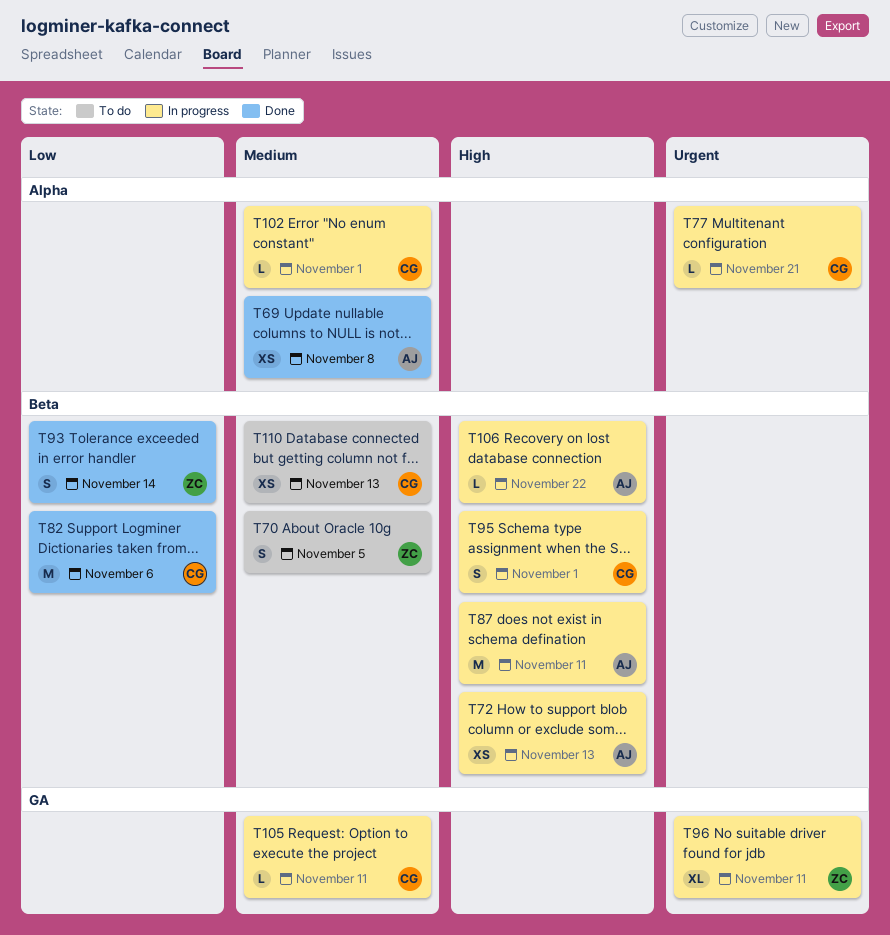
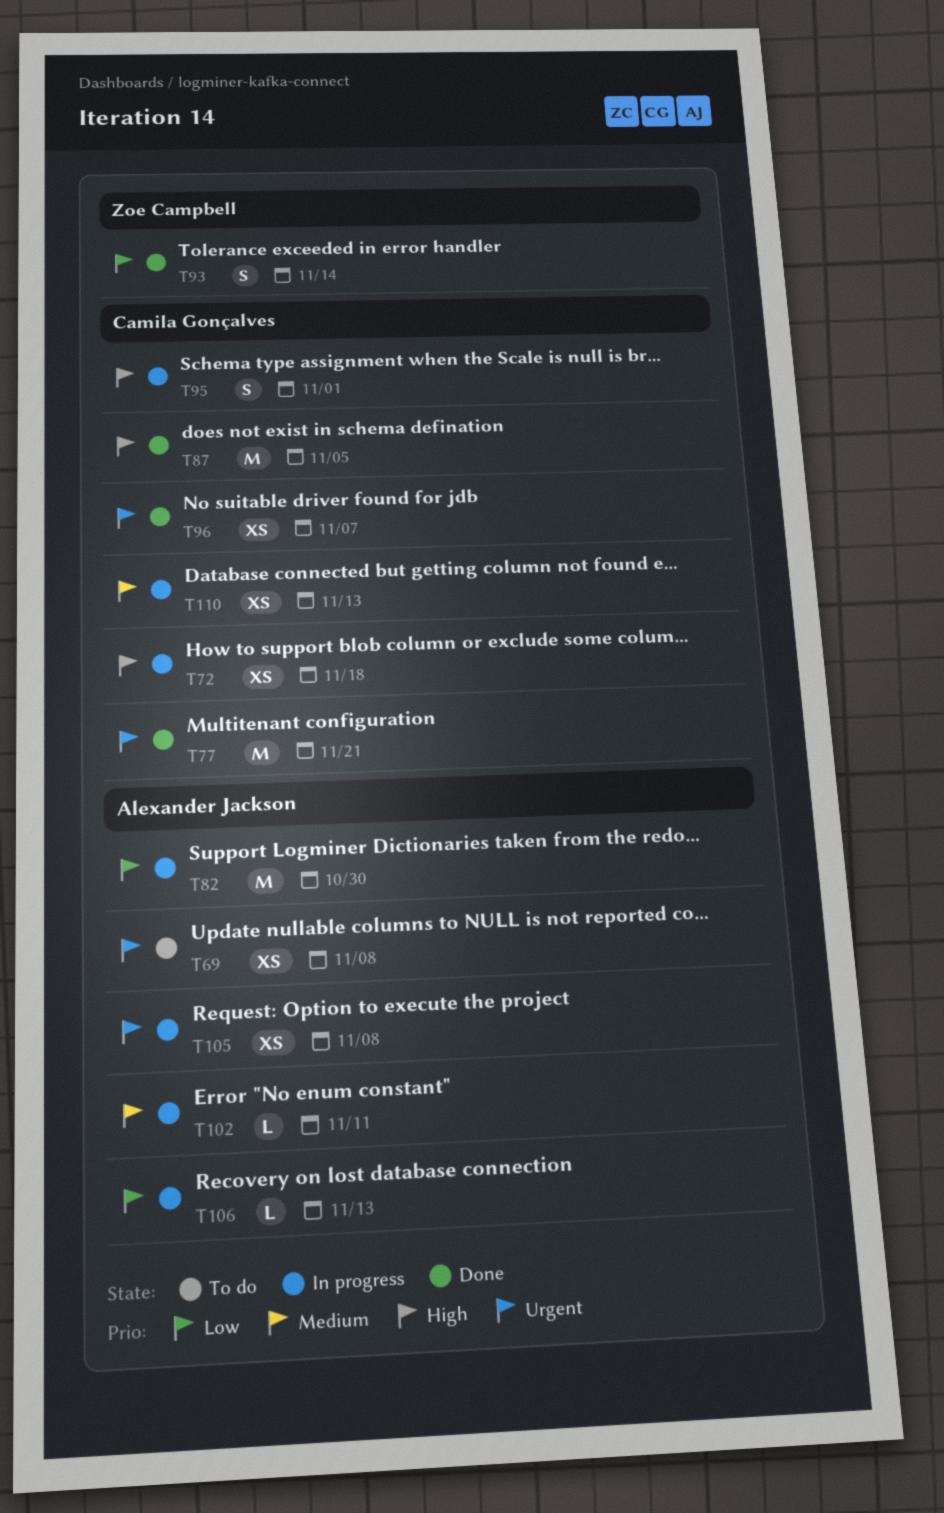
T69, status: Done -> To do
T69, priority: Medium -> Urgent
T70: present -> none
T72, owner: Alexander Jackson -> Camila Gonçalves
T72, due: Nov 13 -> Nov 18
T77, status: In progress -> Done
T77, estimate: L -> M
T82, status: Done -> In progress
T82, owner: Camila Gonçalves -> Alexander Jackson
T82, due: Nov 6 -> Oct 30
T87, status: In progress -> Done
T87, owner: Alexander Jackson -> Camila Gonçalves
T87, due: Nov 11 -> Nov 5
T96, status: In progress -> Done
T96, owner: Zoe Campbell -> Camila Gonçalves
T96, estimate: XL -> XS
T96, due: Nov 11 -> Nov 7
T102, owner: Camila Gonçalves -> Alexander Jackson
T102, due: Nov 1 -> Nov 11
T105, owner: Camila Gonçalves -> Alexander Jackson
T105, priority: Medium -> Urgent
T105, estimate: L -> XS
T105, due: Nov 11 -> Nov 8
T106, priority: High -> Low
T106, due: Nov 22 -> Nov 13
T110, status: To do -> In progress

